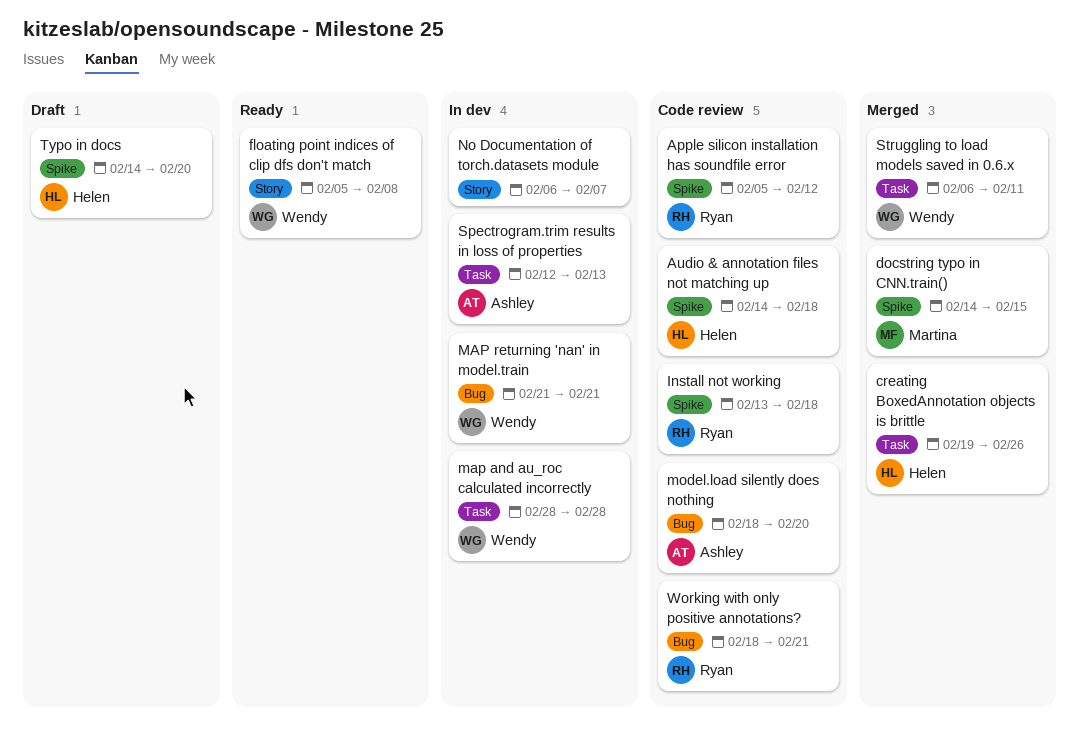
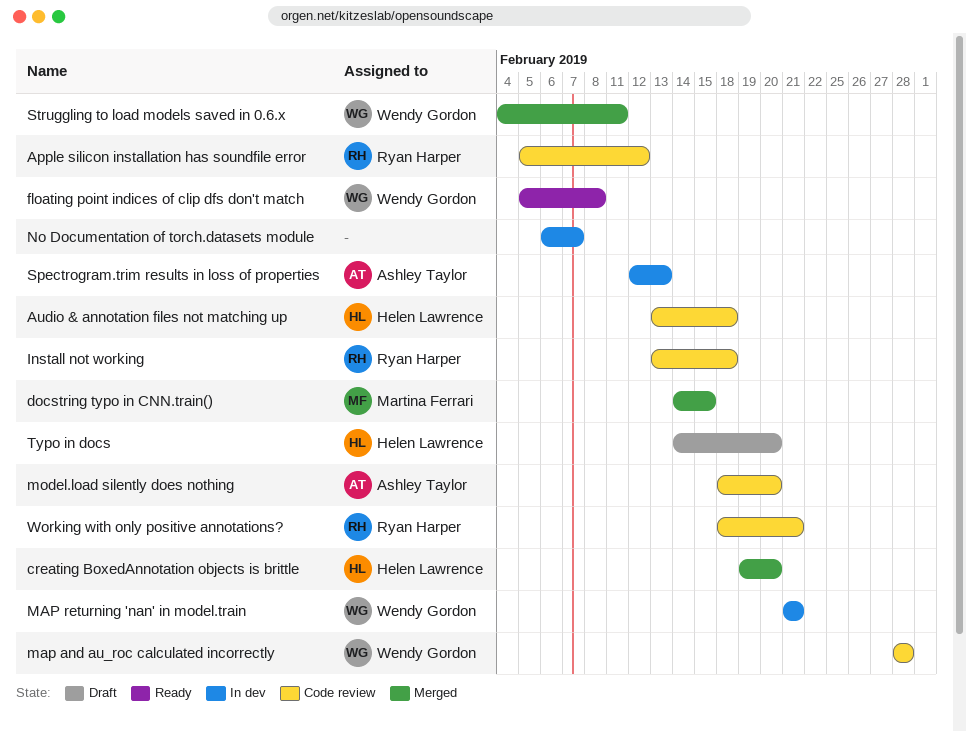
Audio & annotation files not matching up, start: Feb 14 -> Feb 13
creating BoxedAnnotation objects is brittle, due: Feb 26 -> Feb 20
map and au_roc calculated incorrectly, status: In dev -> Code review
Struggling to load models saved in 0.6.x, start: Feb 6 -> Feb 4

